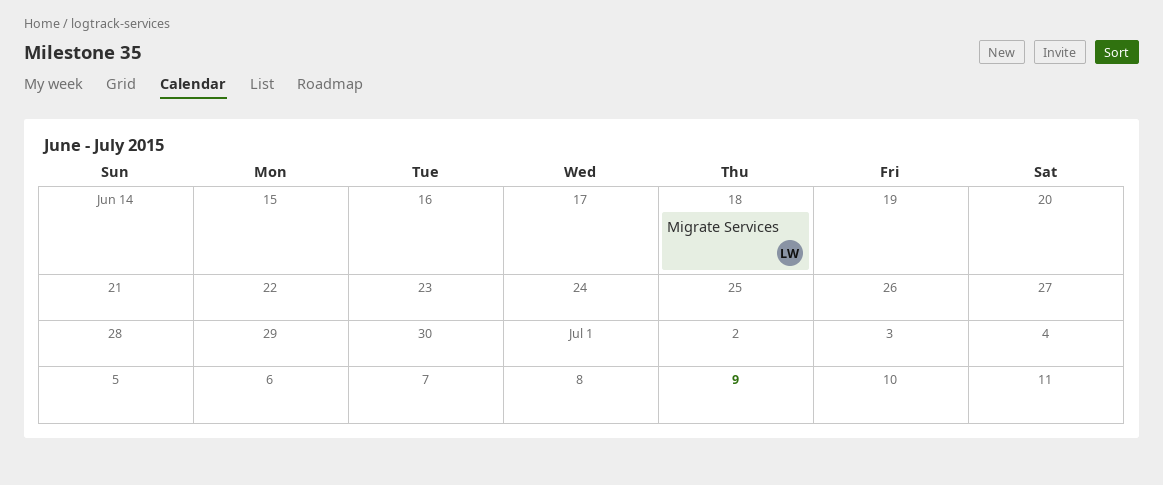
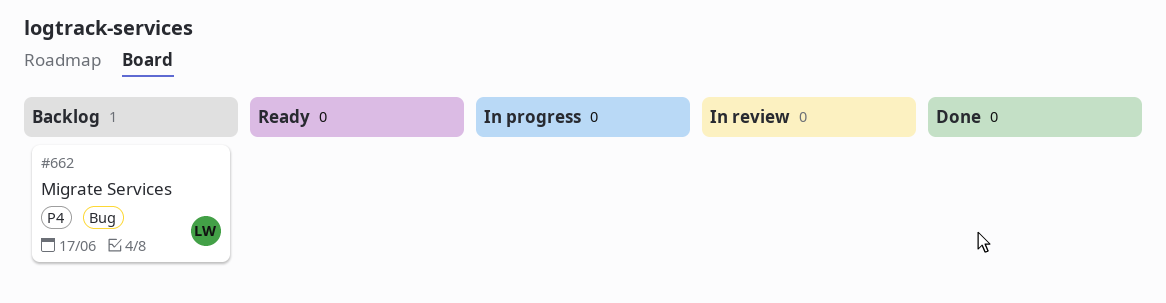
Migrate Services, due: Jun 18 -> Jun 17

